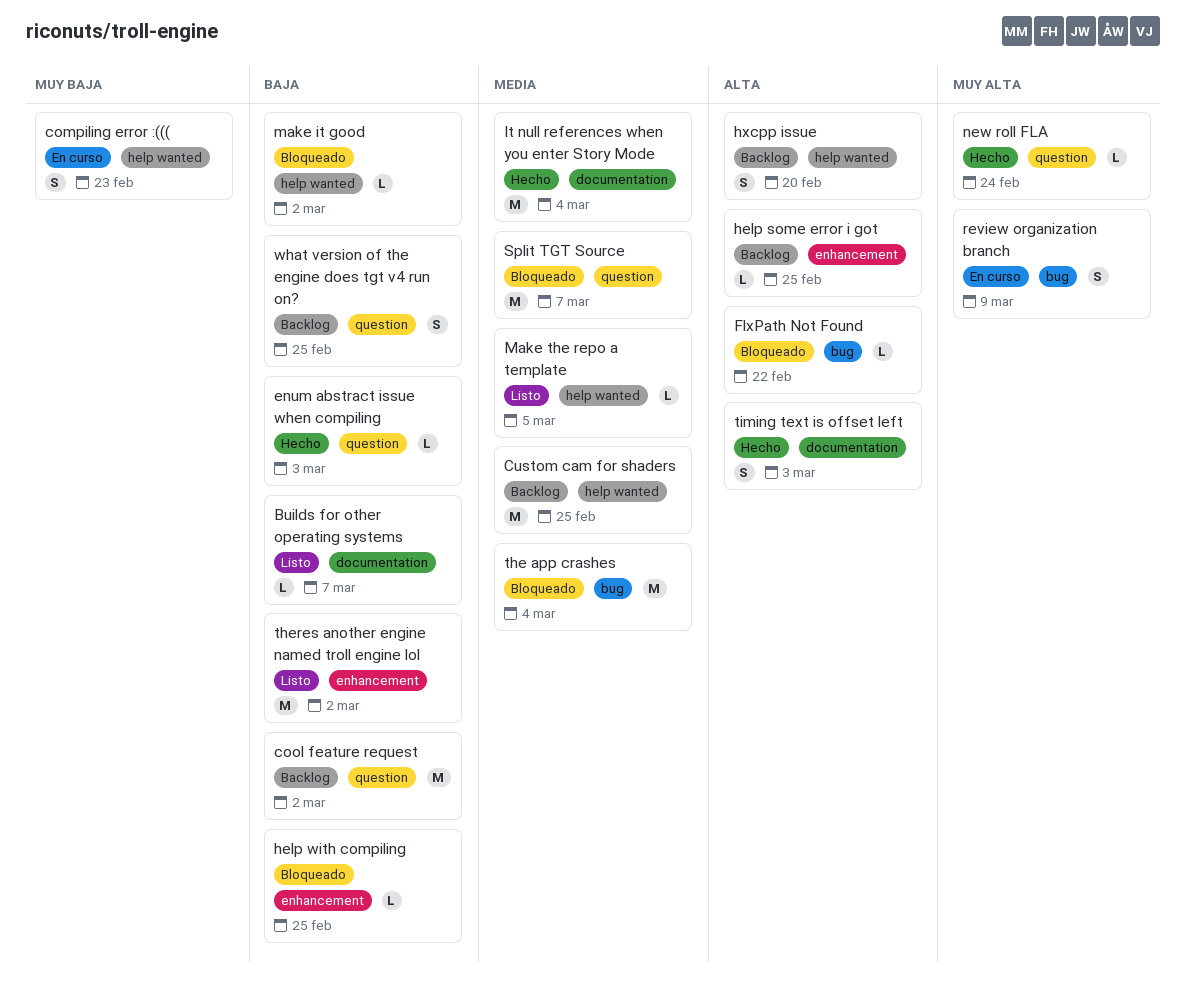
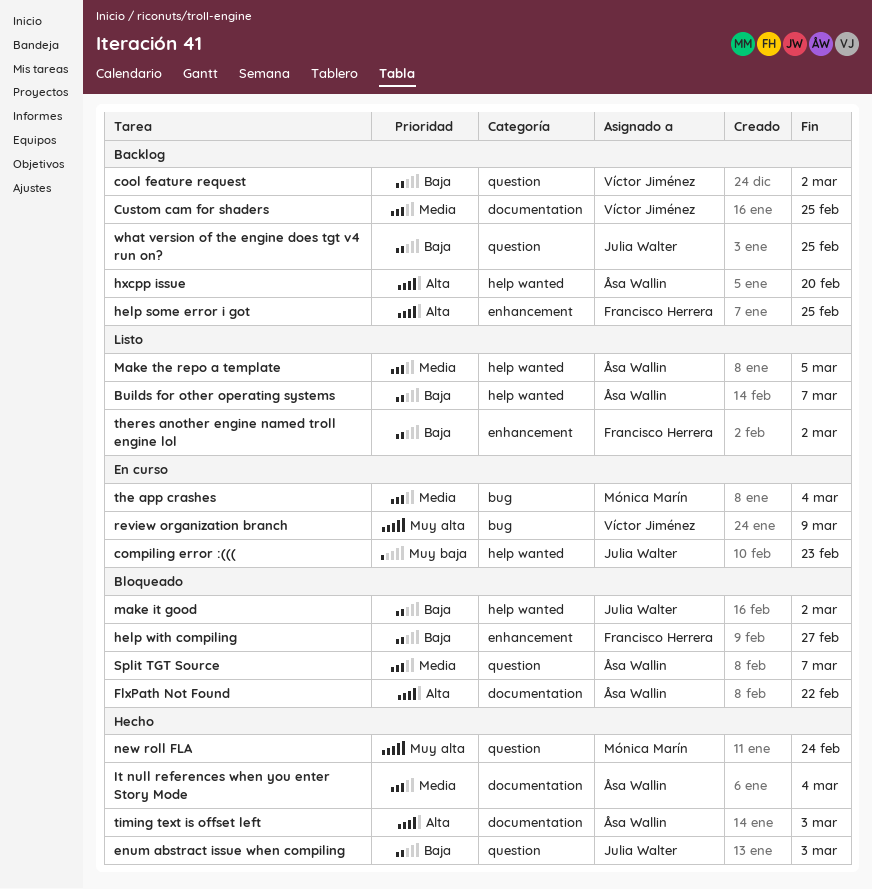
Builds for other operating systems, label: documentation -> help wanted
Custom cam for shaders, label: help wanted -> documentation
FlxPath Not Found, label: bug -> documentation
help with compiling, due: Feb 25 -> Feb 27
the app crashes, status: Bloqueado -> En curso

